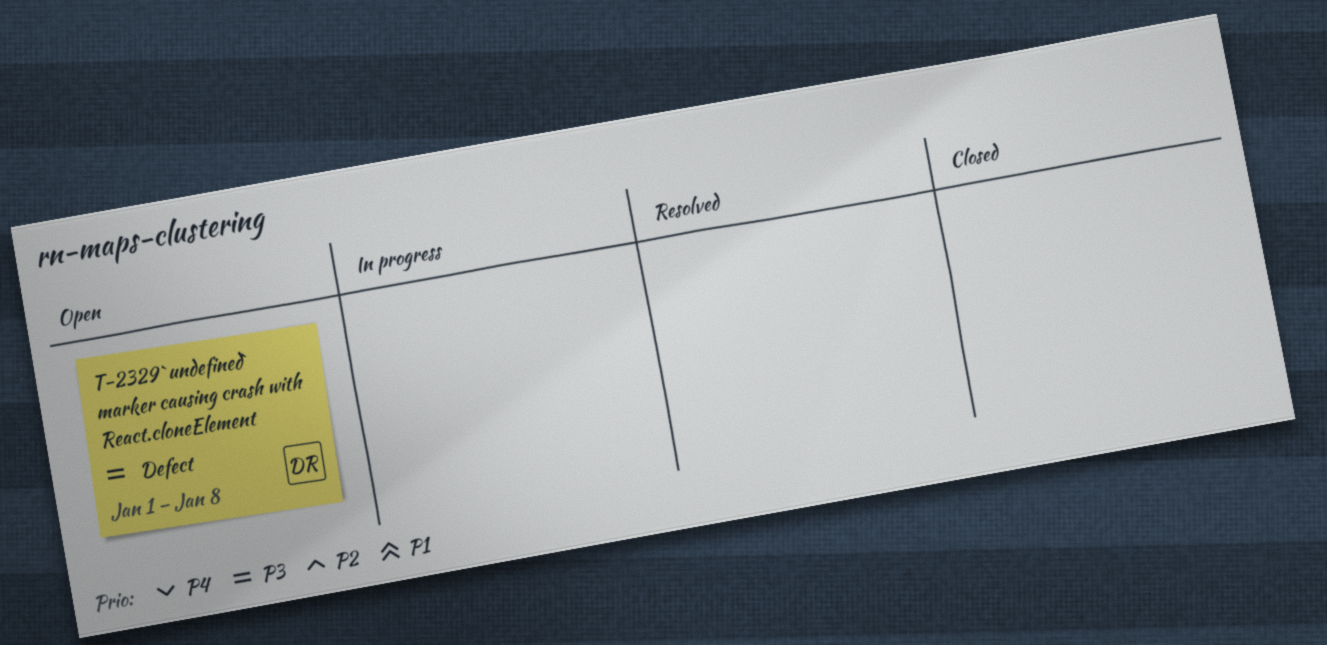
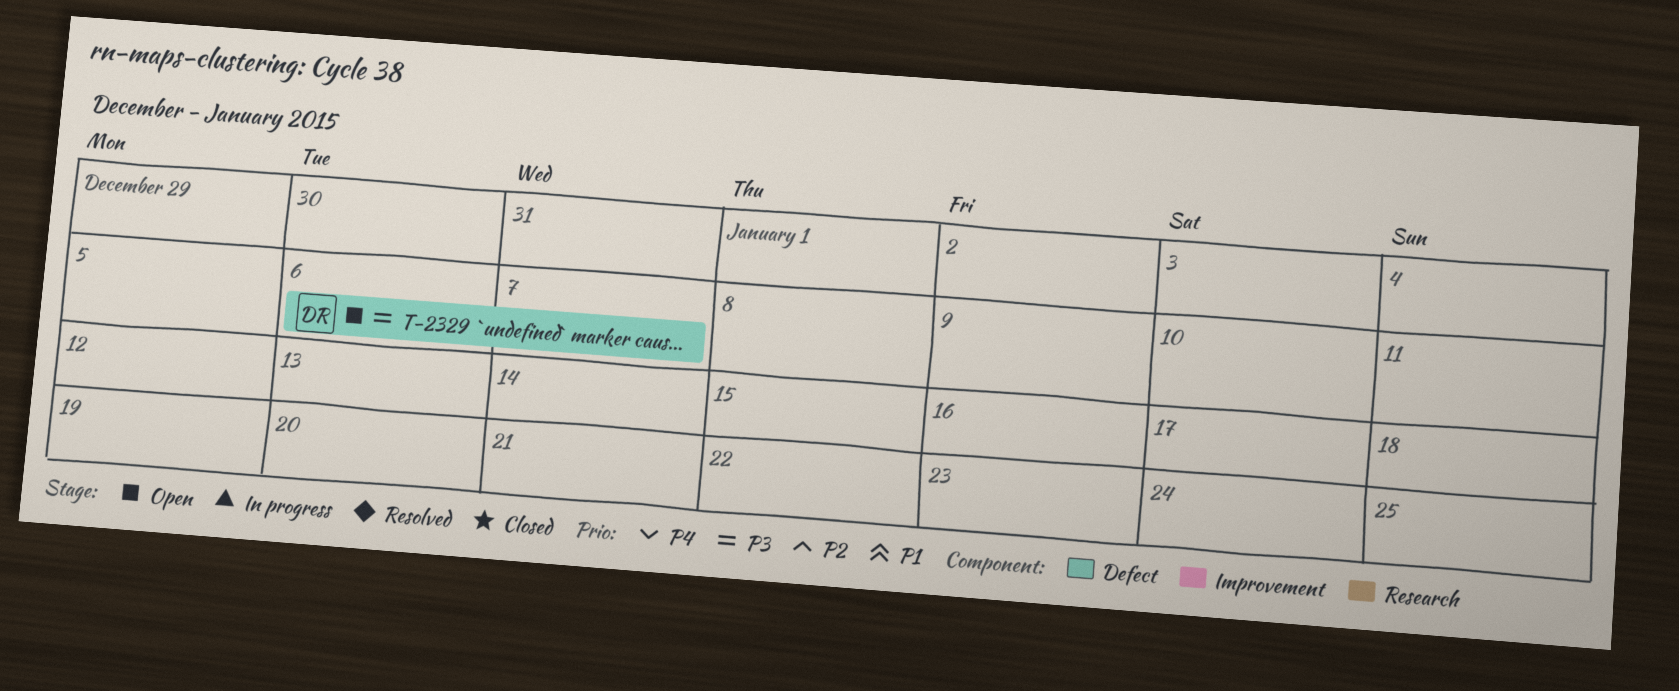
T-2329, start: Jan 1 -> Jan 6
T-2329, due: Jan 8 -> Jan 7

